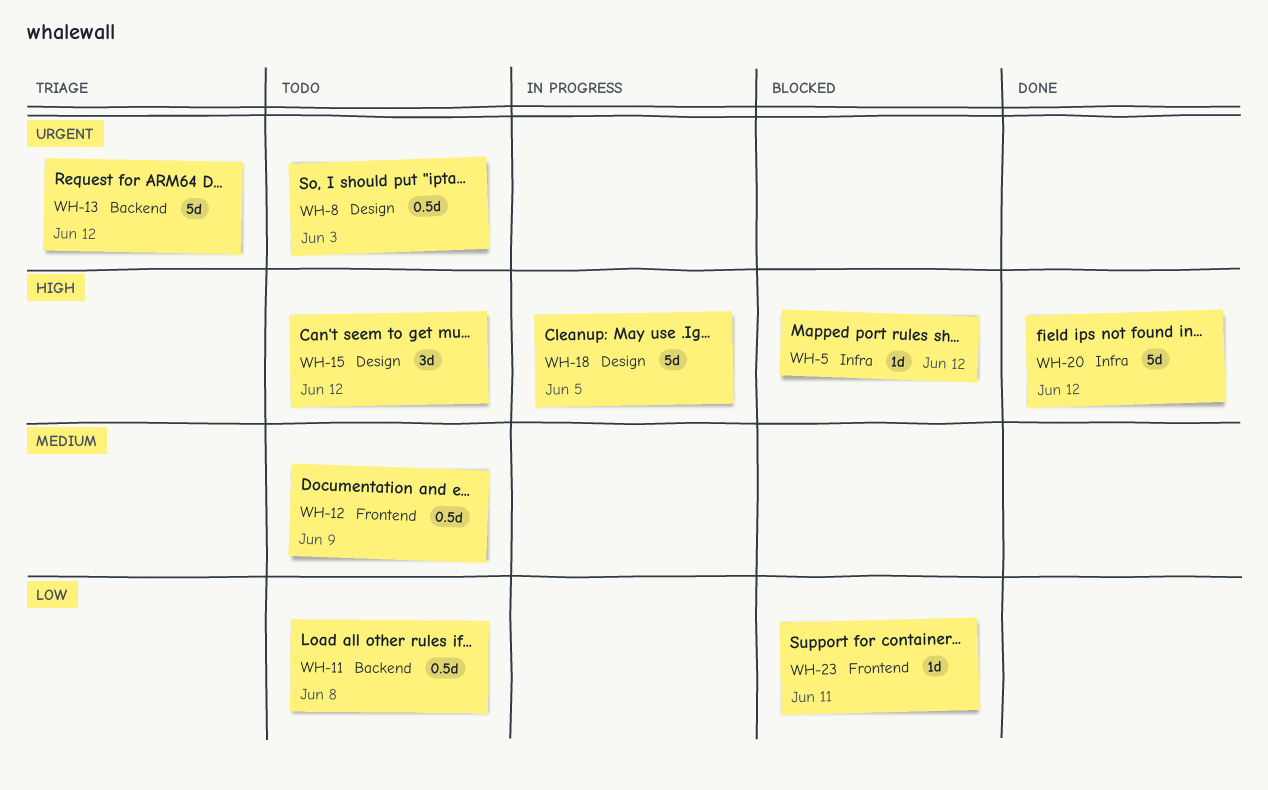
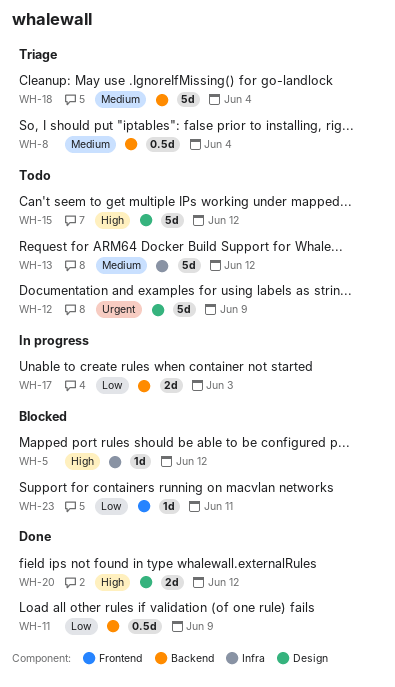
WH-8, status: Todo -> Triage
WH-8, priority: Urgent -> Medium
WH-8, label: Design -> Backend
WH-8, due: Jun 3 -> Jun 4
WH-11, status: Todo -> Done
WH-11, due: Jun 8 -> Jun 9
WH-12, priority: Medium -> Urgent
WH-12, label: Frontend -> Design
WH-12, estimate: 0.5d -> 5d
WH-13, status: Triage -> Todo
WH-13, priority: Urgent -> Medium
WH-13, label: Backend -> Infra
WH-15, estimate: 3d -> 5d
WH-17: none -> present
WH-18, status: In progress -> Triage
WH-18, priority: High -> Medium
WH-18, label: Design -> Backend
WH-18, due: Jun 5 -> Jun 4
WH-20, label: Infra -> Design
WH-20, estimate: 5d -> 2d

